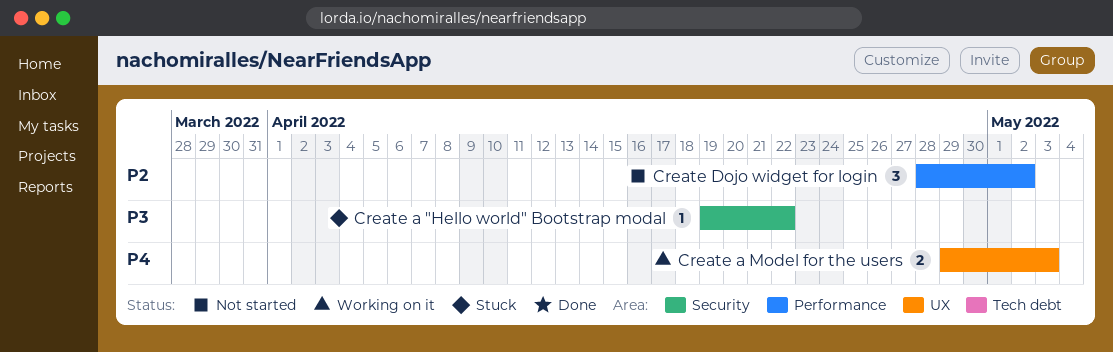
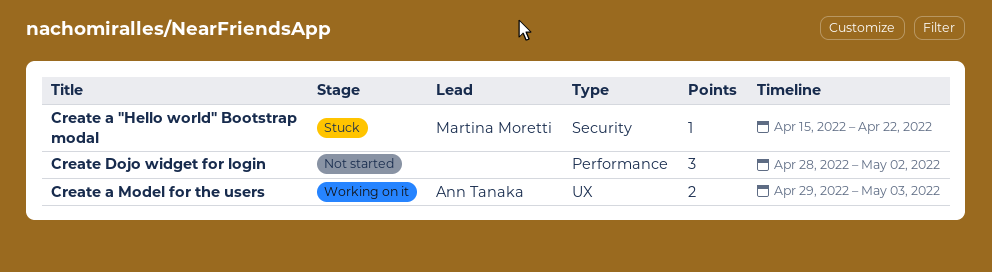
Create a "Hello world" Bootstrap modal, start: Apr 19 -> Apr 15

